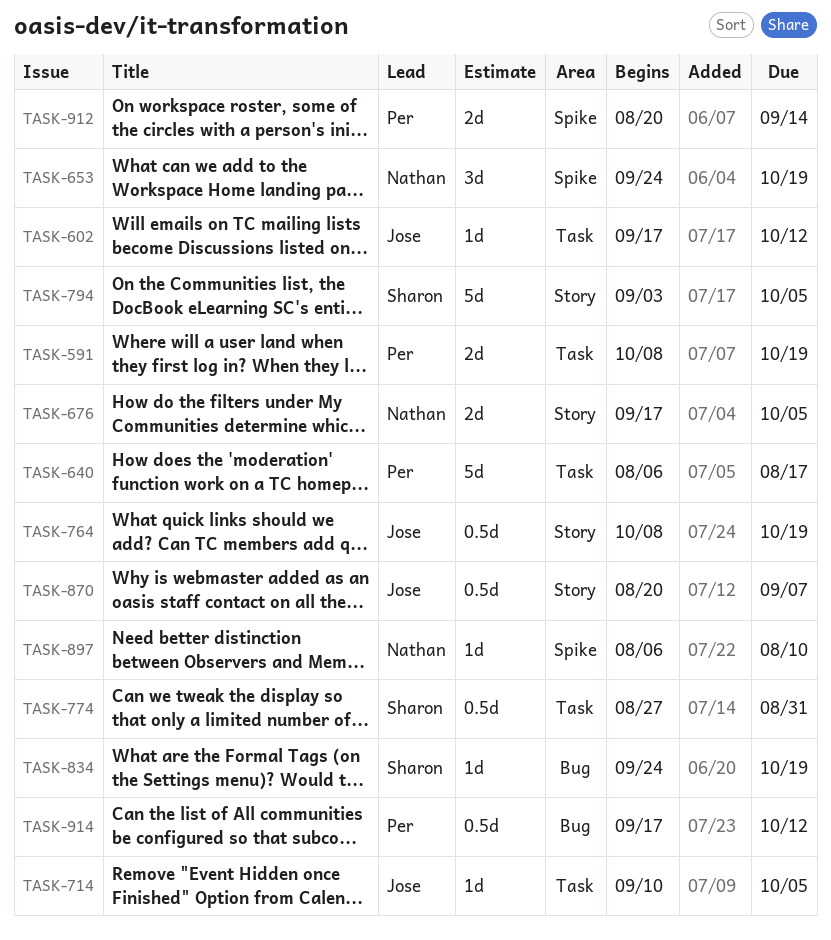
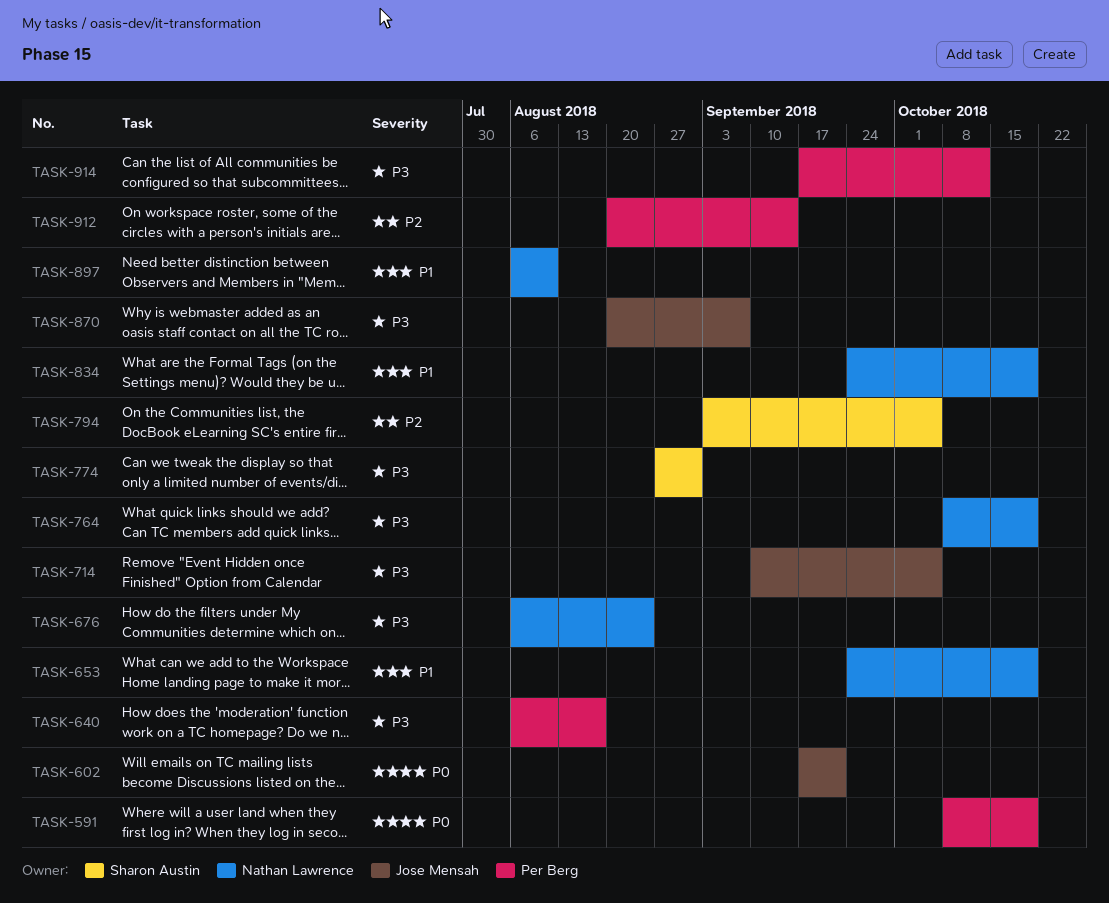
TASK-602, due: Oct 12 -> Sep 21
TASK-676, start: Sep 17 -> Aug 6
TASK-676, due: Oct 5 -> Aug 24
TASK-764, owner: Jose Mensah -> Nathan Lawrence
TASK-834, owner: Sharon Austin -> Nathan Lawrence

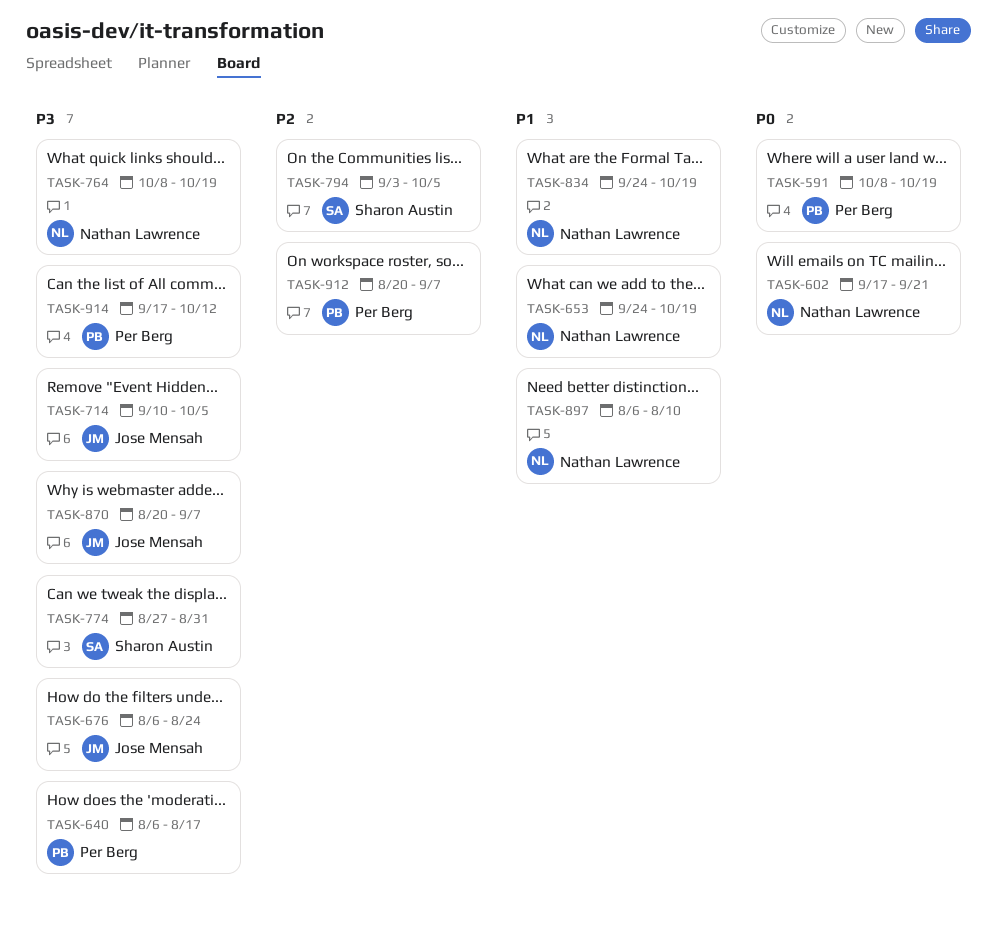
TASK-602, owner: Jose Mensah -> Nathan Lawrence
TASK-676, owner: Nathan Lawrence -> Jose Mensah
TASK-912, due: Sep 14 -> Sep 7

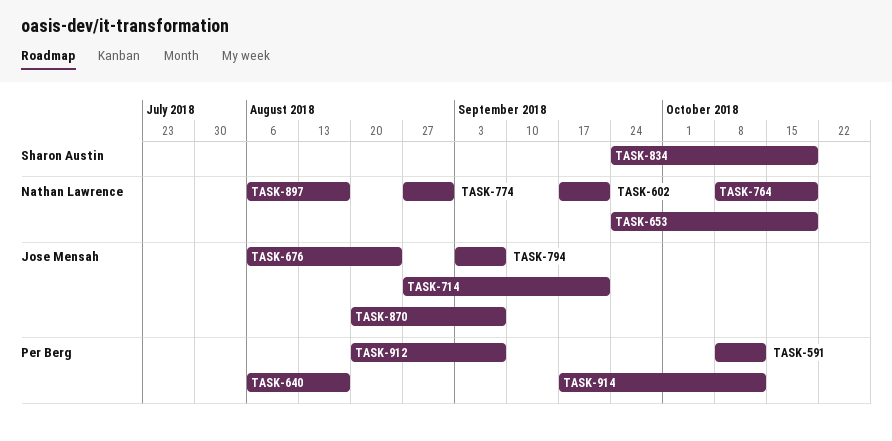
TASK-591, due: Oct 19 -> Oct 12
TASK-714, start: Sep 10 -> Aug 27
TASK-714, due: Oct 5 -> Sep 21
TASK-774, owner: Sharon Austin -> Nathan Lawrence
TASK-794, owner: Sharon Austin -> Jose Mensah
TASK-794, due: Oct 5 -> Sep 7
TASK-834, owner: Nathan Lawrence -> Sharon Austin
TASK-897, due: Aug 10 -> Aug 17

